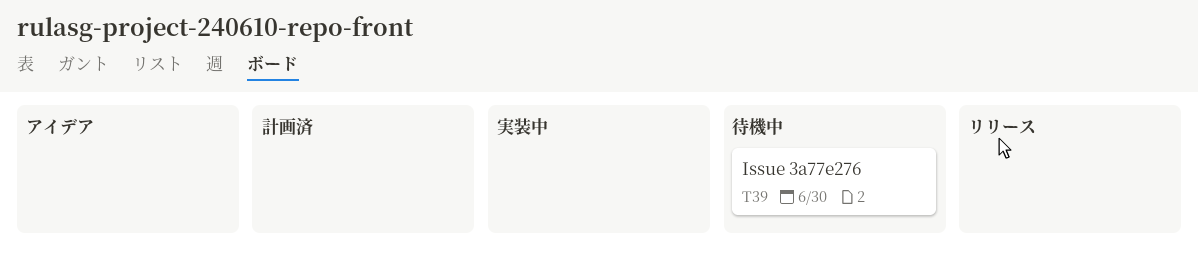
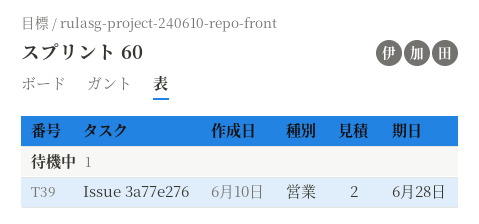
T39, due: Jun 30 -> Jun 28

